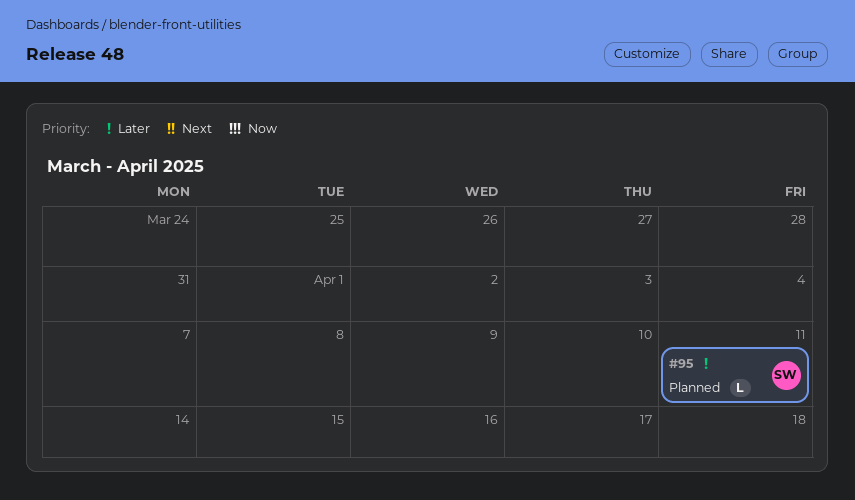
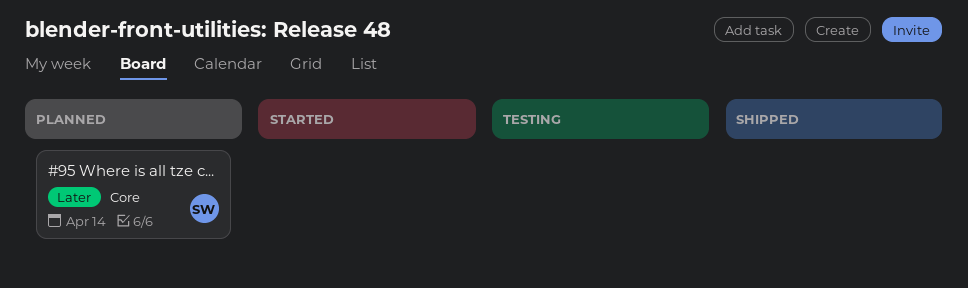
#95, due: Apr 11 -> Apr 14

